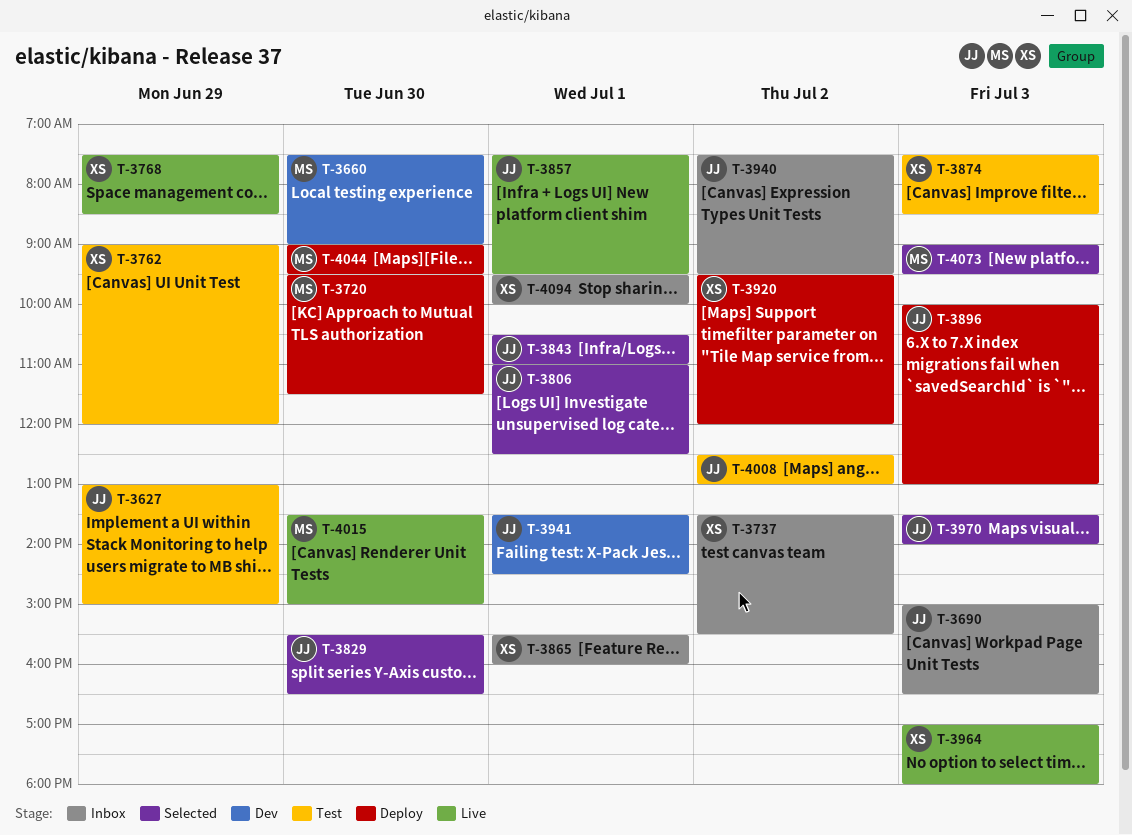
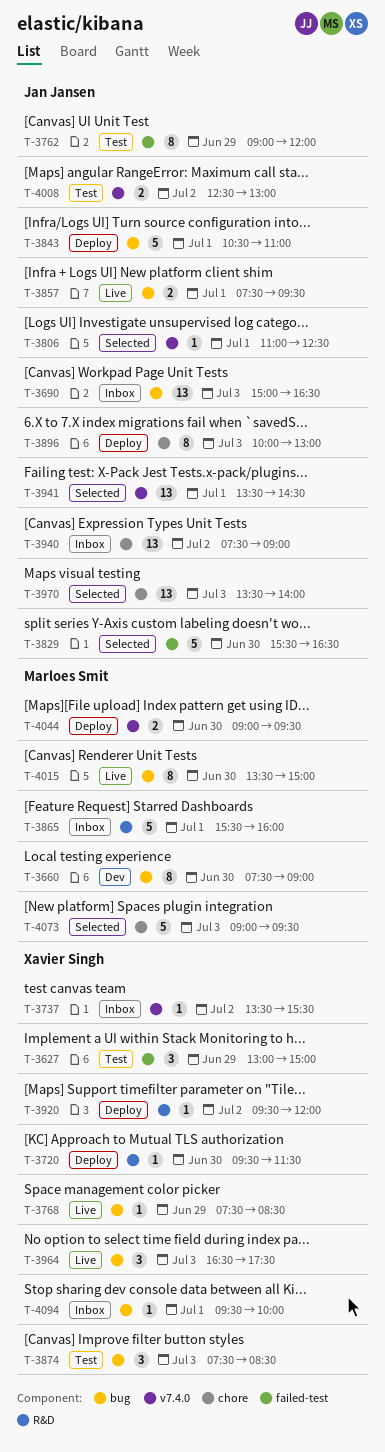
T-3627, owner: Jan Jansen -> Xavier Singh
T-3720, owner: Marloes Smit -> Xavier Singh
T-3762, owner: Xavier Singh -> Jan Jansen
T-3843, status: Selected -> Deploy
T-3865, owner: Xavier Singh -> Marloes Smit
T-3940, ends: 09:30 -> 09:00
T-3941, status: Dev -> Selected
T-3964, begins: 17:00 -> 16:30
T-3964, ends: 18:00 -> 17:30

